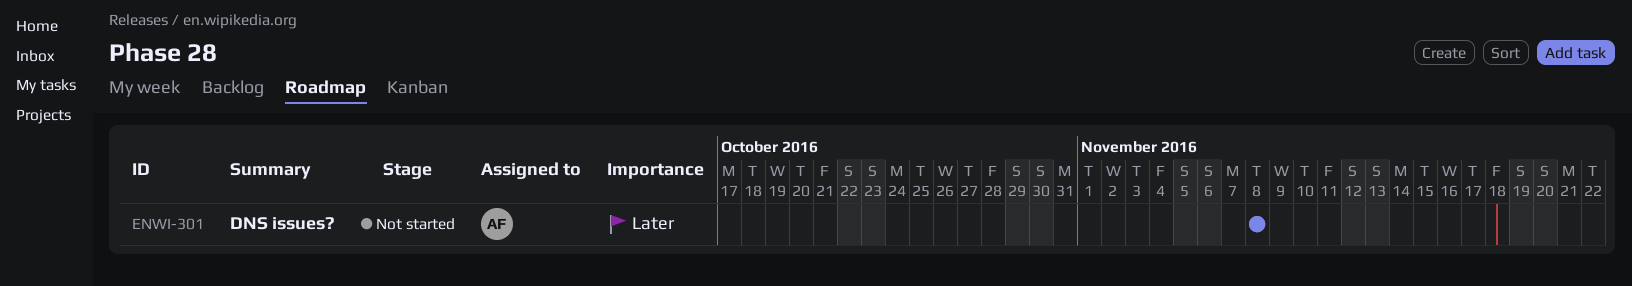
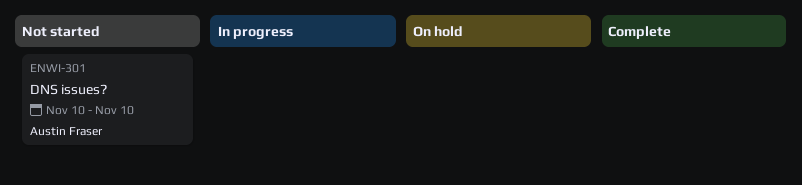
ENWI-301, start: Nov 8 -> Nov 10
ENWI-301, due: Nov 8 -> Nov 10

